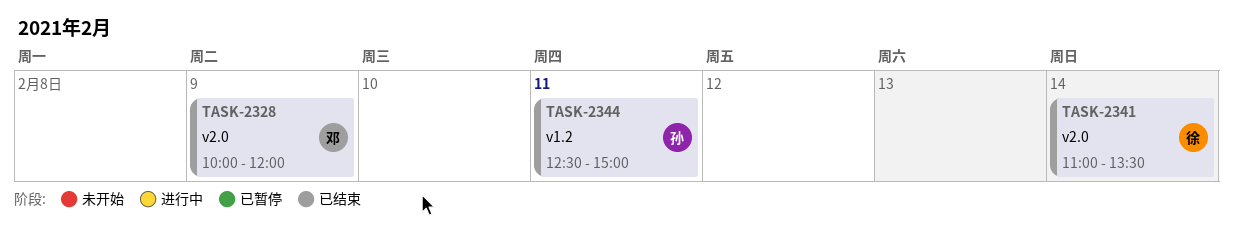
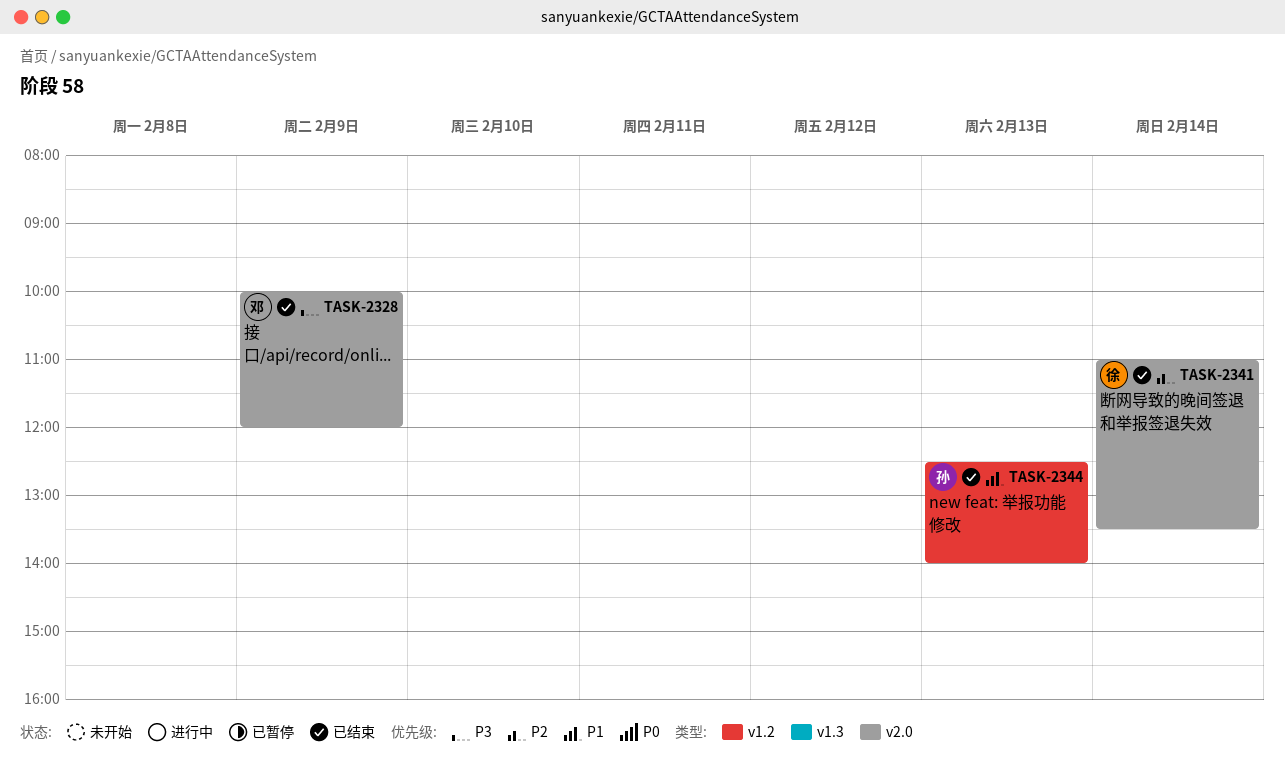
TASK-2344, day: Feb 11 -> Feb 13
TASK-2344, ends: 15:00 -> 14:00

